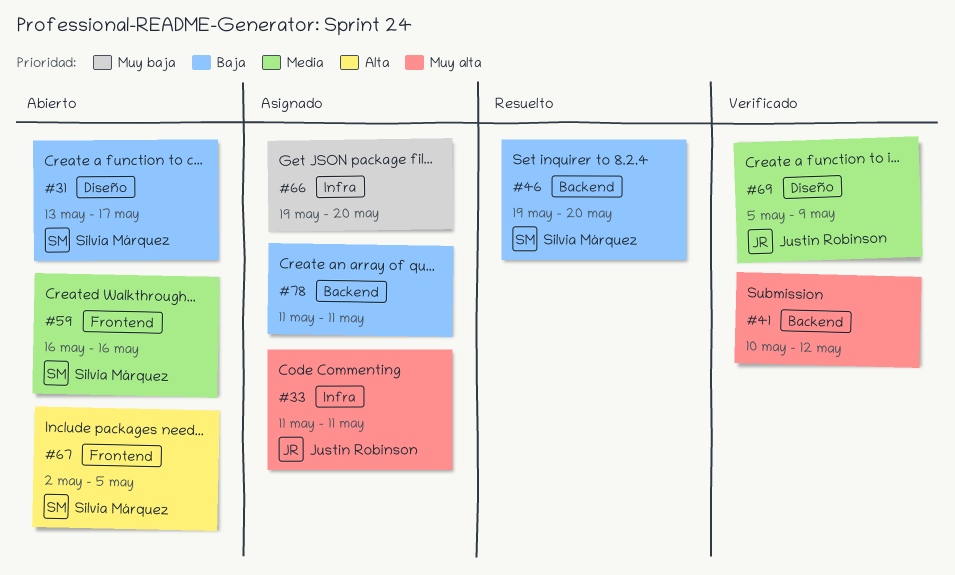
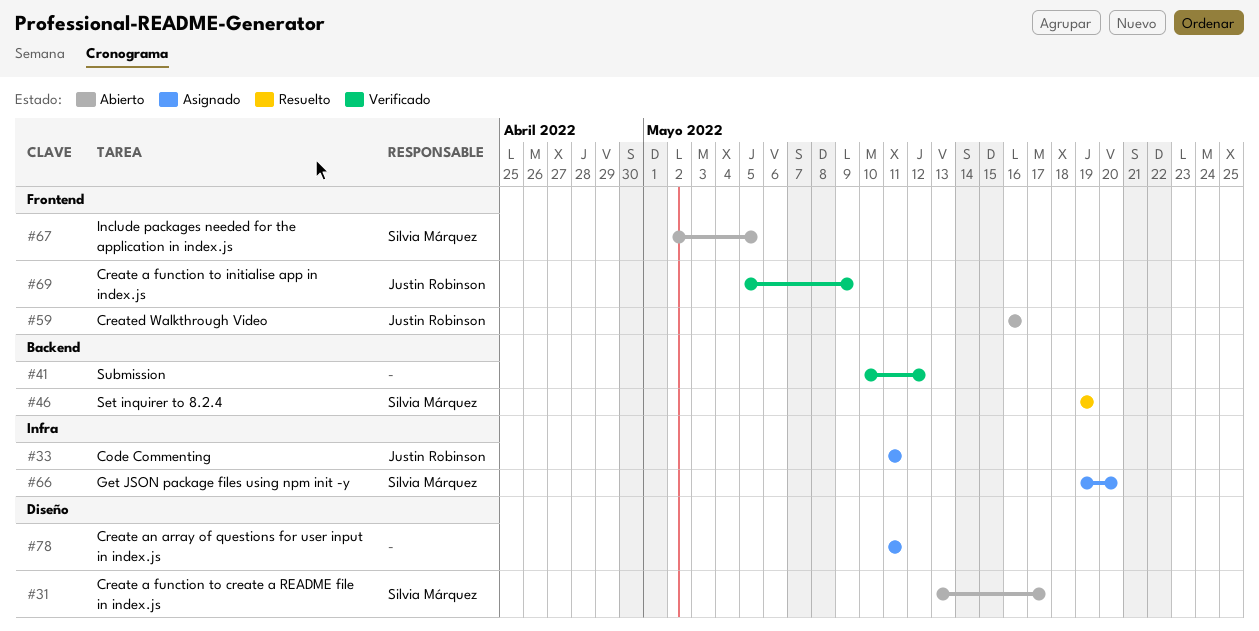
#46, due: May 20 -> May 19
#59, owner: Silvia Márquez -> Justin Robinson
#66, owner: none -> Silvia Márquez
#69, label: Diseño -> Frontend
#78, label: Backend -> Diseño

